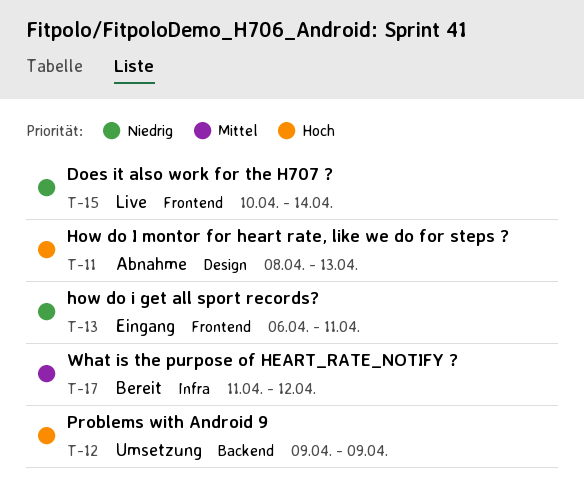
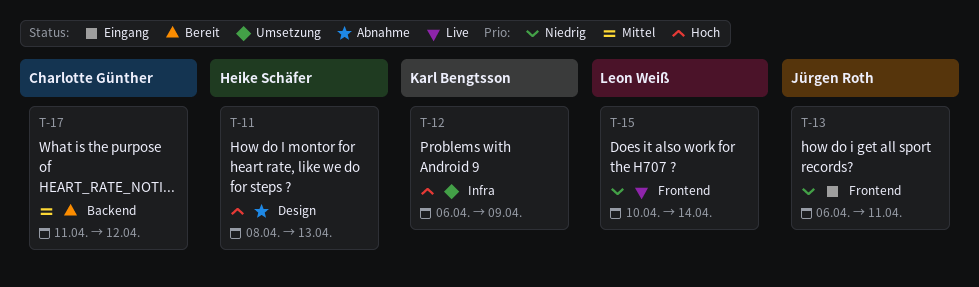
T-12, label: Backend -> Infra
T-12, start: Apr 9 -> Apr 6
T-17, label: Infra -> Backend

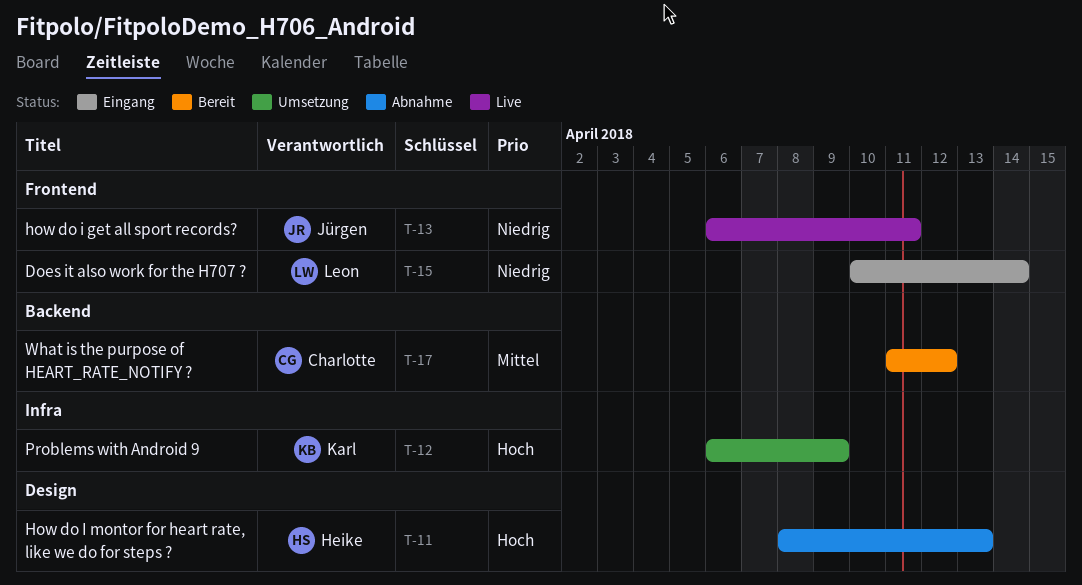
T-13, status: Eingang -> Live
T-15, status: Live -> Eingang

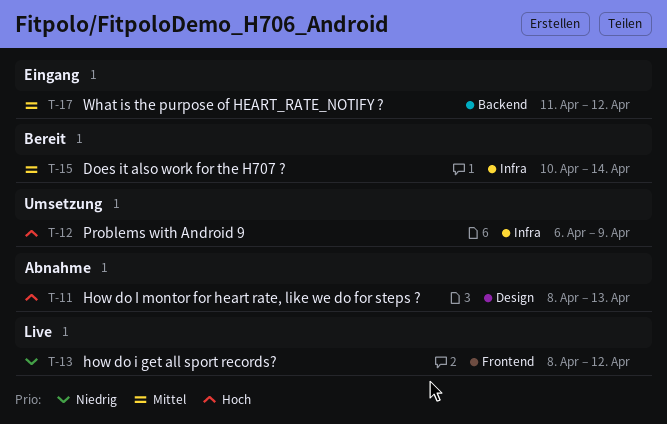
T-13, start: Apr 6 -> Apr 8
T-13, due: Apr 11 -> Apr 12
T-15, status: Eingang -> Bereit
T-15, priority: Niedrig -> Mittel
T-15, label: Frontend -> Infra
T-17, status: Bereit -> Eingang

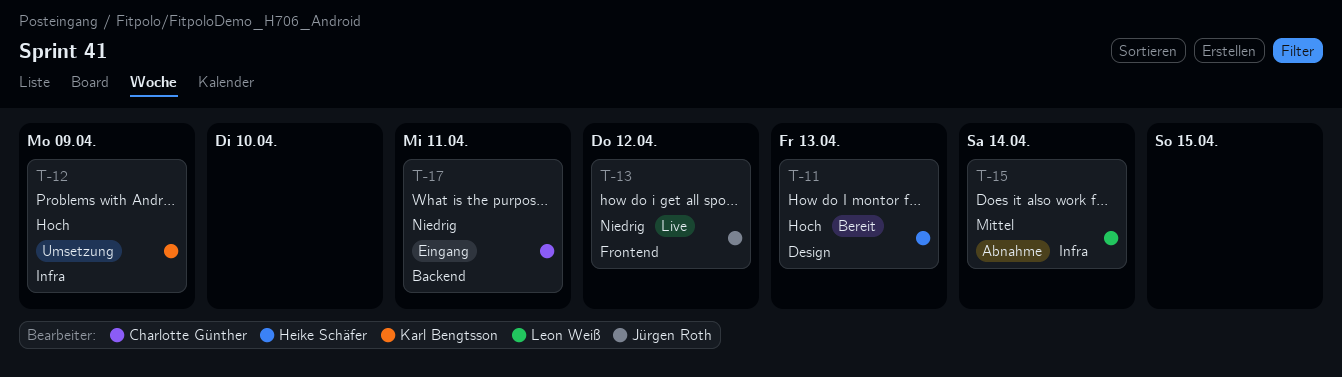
T-11, status: Abnahme -> Bereit
T-15, status: Bereit -> Abnahme
T-17, priority: Mittel -> Niedrig
T-17, due: Apr 12 -> Apr 11

